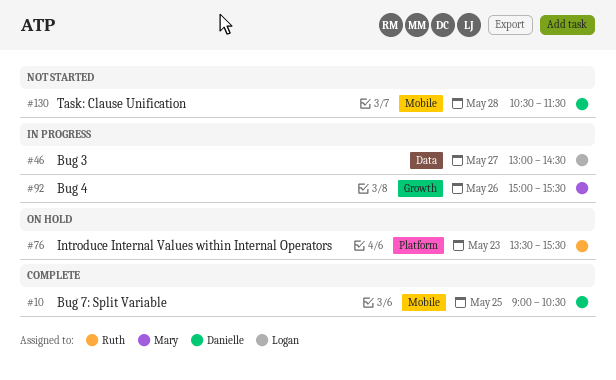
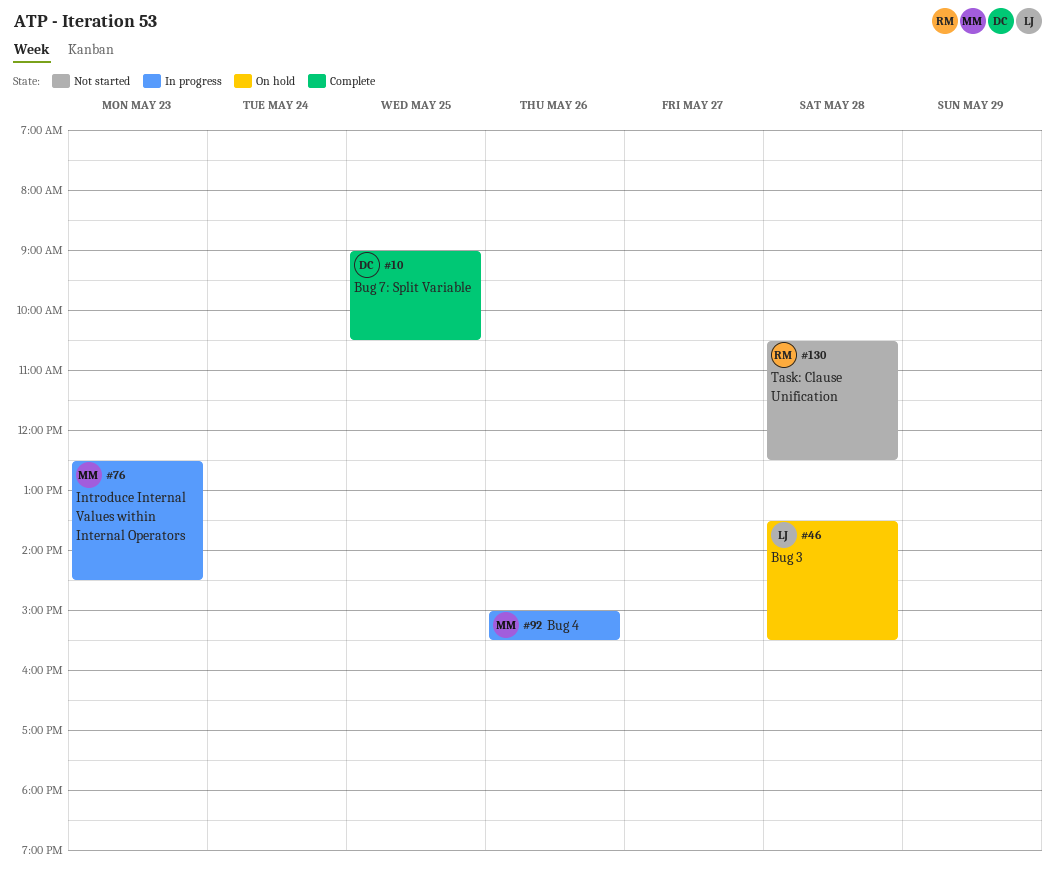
#46, status: In progress -> On hold
#46, day: May 27 -> May 28
#46, begins: 13:00 -> 13:30
#46, ends: 14:30 -> 15:30
#76, status: On hold -> In progress
#76, owner: Ruth -> Mary
#76, begins: 13:30 -> 12:30
#76, ends: 15:30 -> 14:30
#130, owner: Danielle -> Ruth
#130, ends: 11:30 -> 12:30

